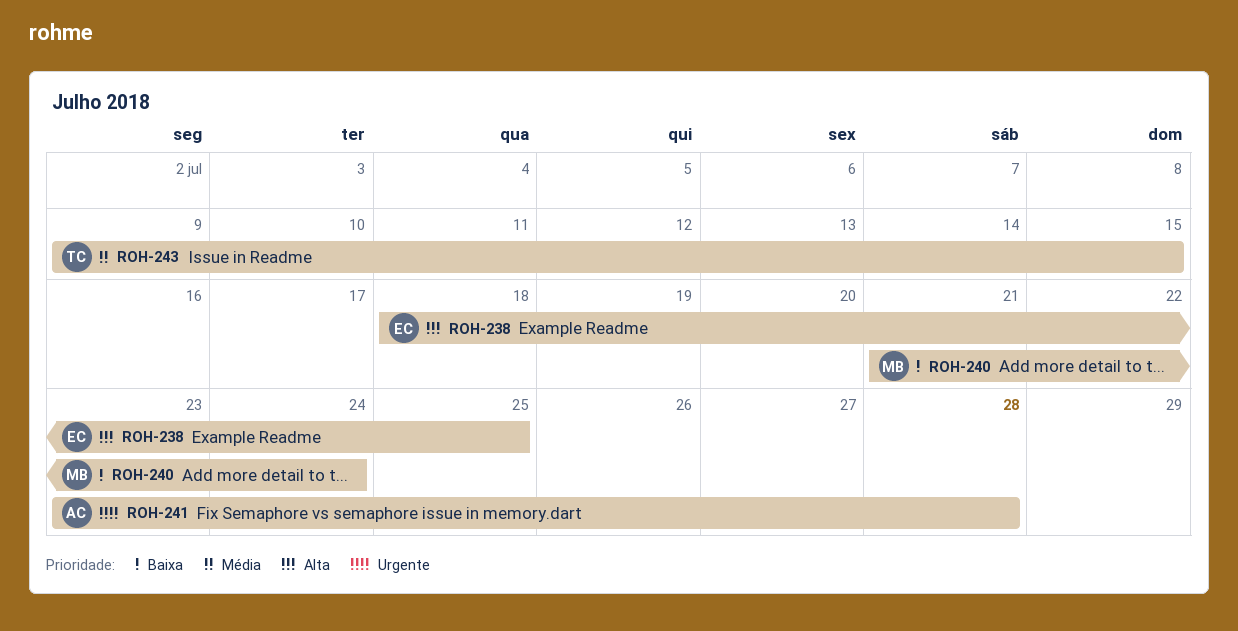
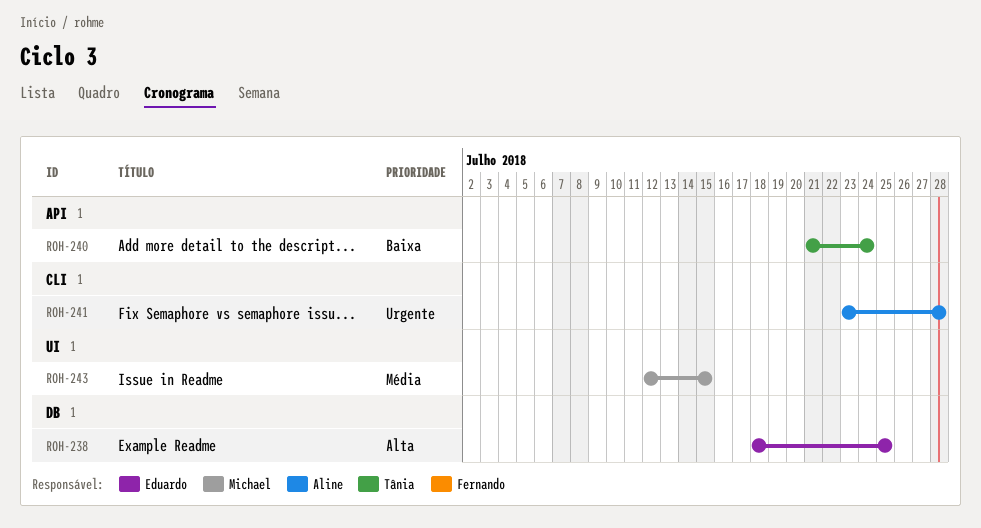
ROH-240, owner: Michael -> Tânia
ROH-243, owner: Tânia -> Michael
ROH-243, start: Jul 9 -> Jul 12

